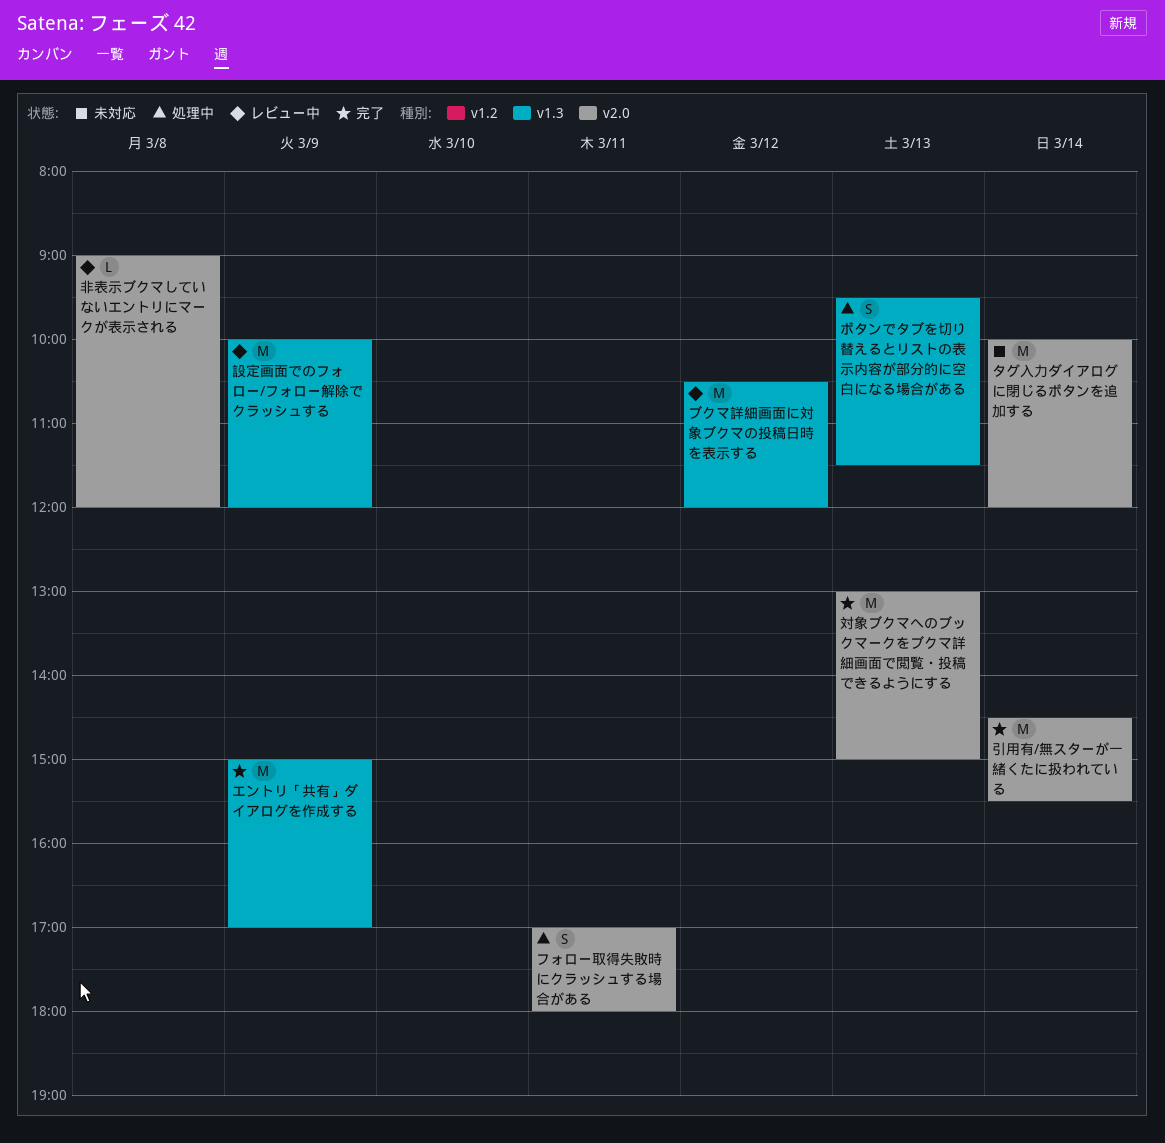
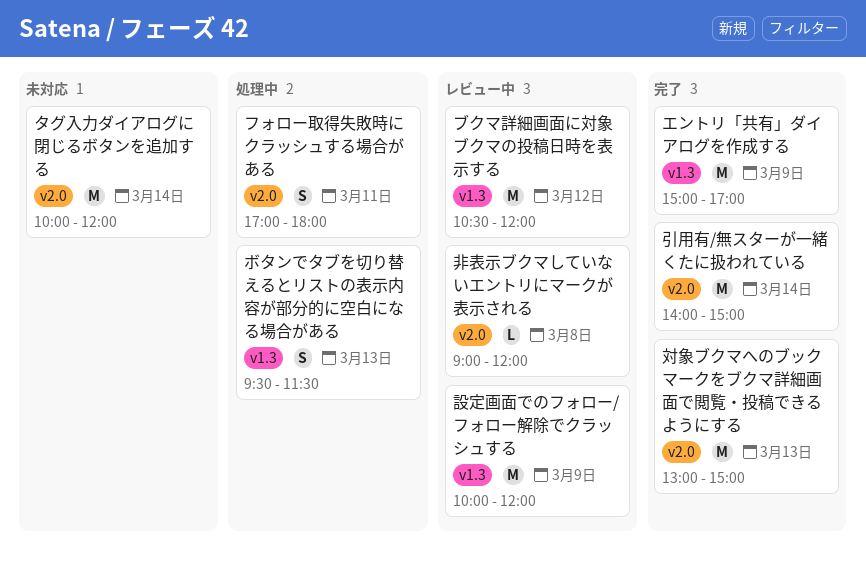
引用有/無スターが一緒くたに扱われている, begins: 14:30 -> 14:00
引用有/無スターが一緒くたに扱われている, ends: 15:30 -> 15:00

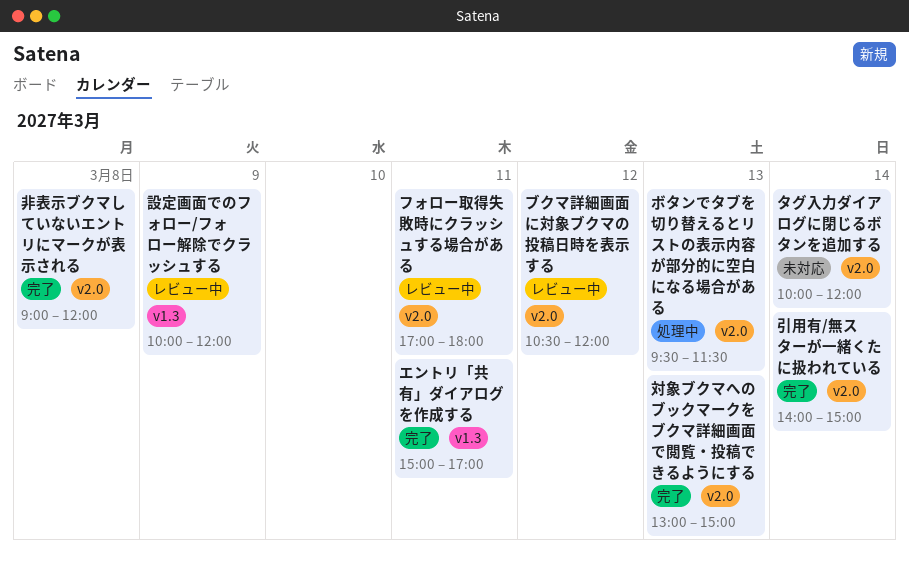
エントリ「共有」ダイアログを作成する, day: Mar 9 -> Mar 11
フォロー取得失敗時にクラッシュする場合がある, status: 処理中 -> レビュー中
ブクマ詳細画面に対象ブクマの投稿日時を表示する, label: v1.3 -> v2.0
ボタンでタブを切り替えるとリストの表示内容が部分的に空白になる場合がある, label: v1.3 -> v2.0
非表示ブクマしていないエントリにマークが表示される, status: レビュー中 -> 完了

